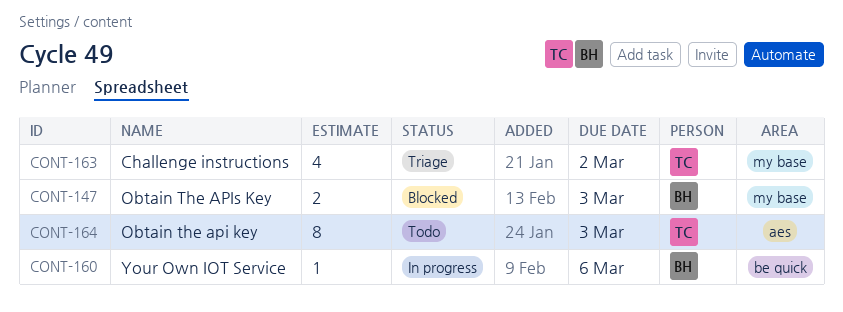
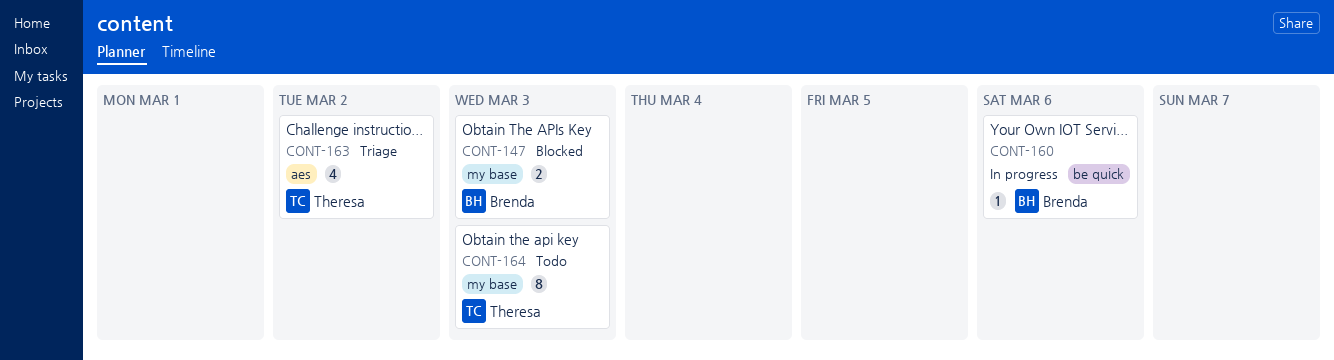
CONT-163, label: my base -> aes
CONT-164, label: aes -> my base

